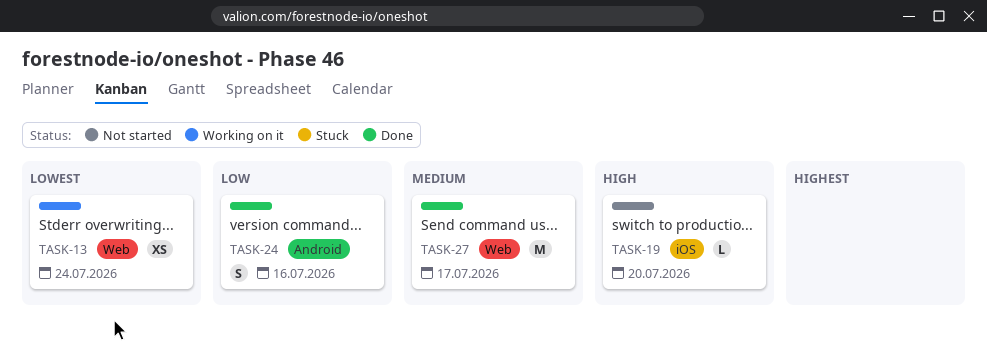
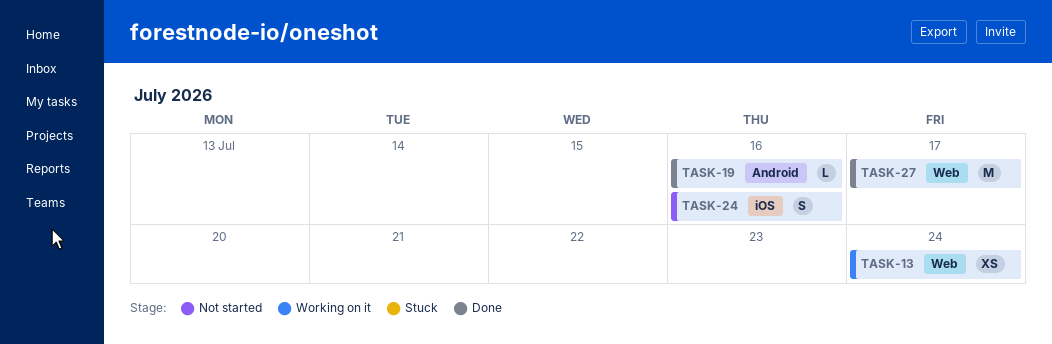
TASK-19, status: Not started -> Done
TASK-19, label: iOS -> Android
TASK-19, due: Jul 20 -> Jul 16
TASK-24, status: Done -> Not started
TASK-24, label: Android -> iOS

